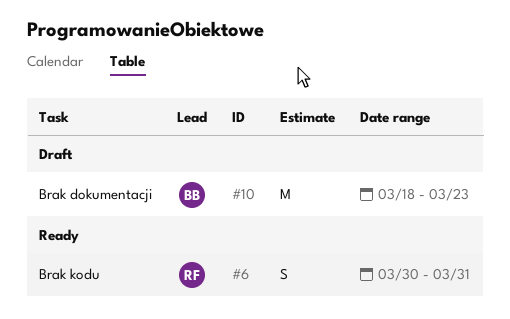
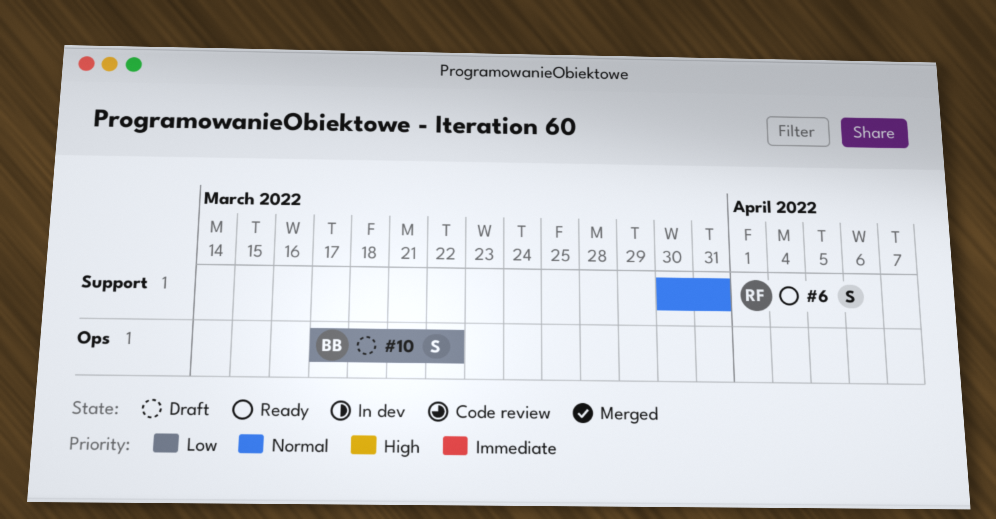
#10, estimate: M -> S
#10, start: Mar 18 -> Mar 17
#10, due: Mar 23 -> Mar 22

